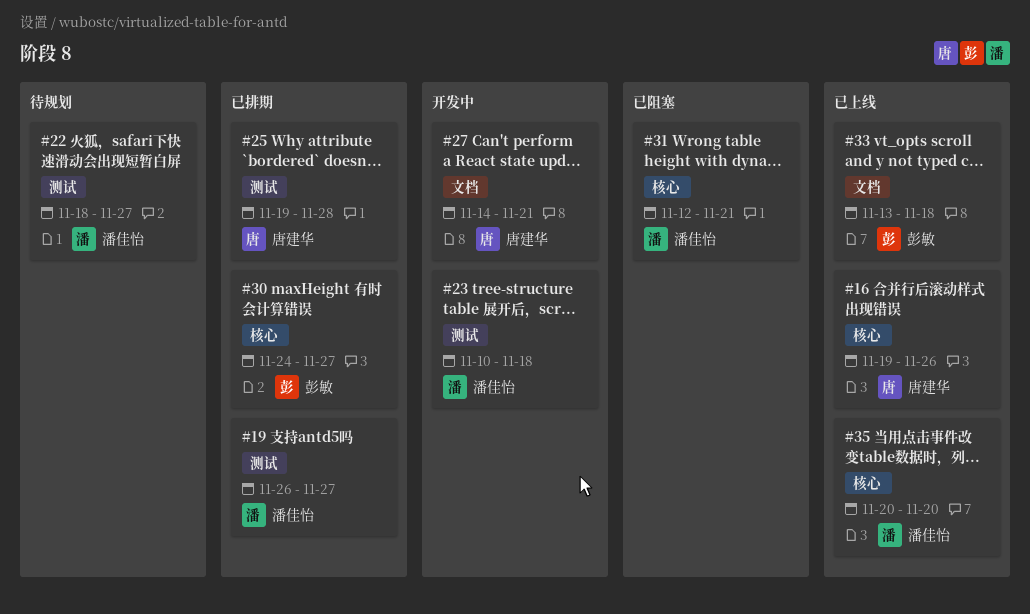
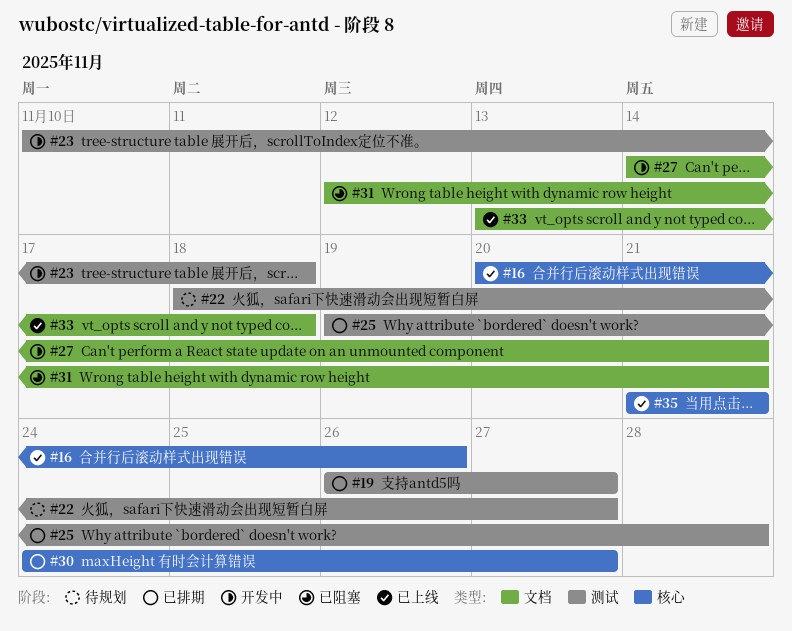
#16, start: Nov 19 -> Nov 20
#31, label: 核心 -> 文档
#35, start: Nov 20 -> Nov 21
#35, due: Nov 20 -> Nov 21

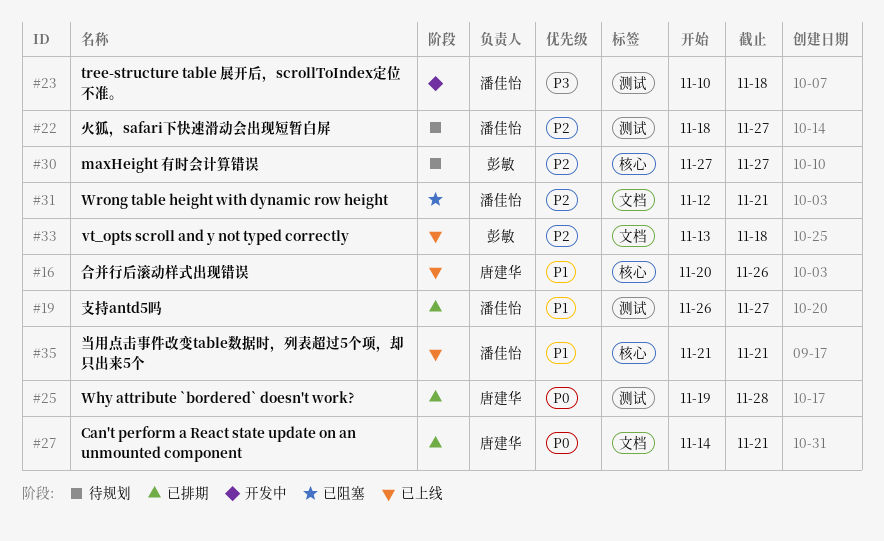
#27, status: 开发中 -> 已排期
#30, status: 已排期 -> 待规划
#30, start: Nov 24 -> Nov 27

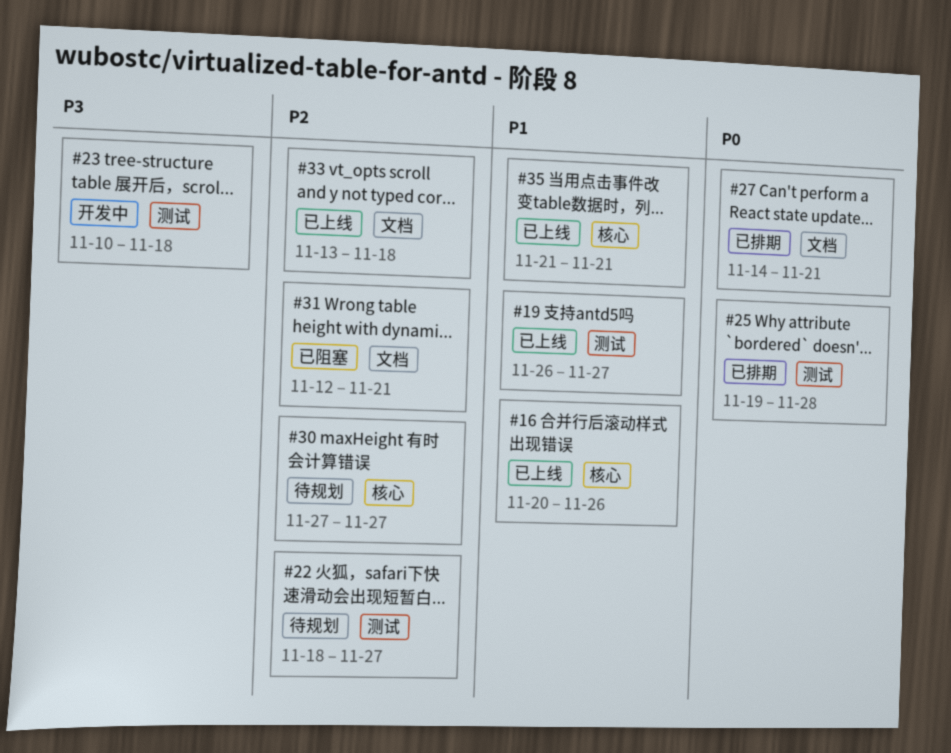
#19, status: 已排期 -> 已上线

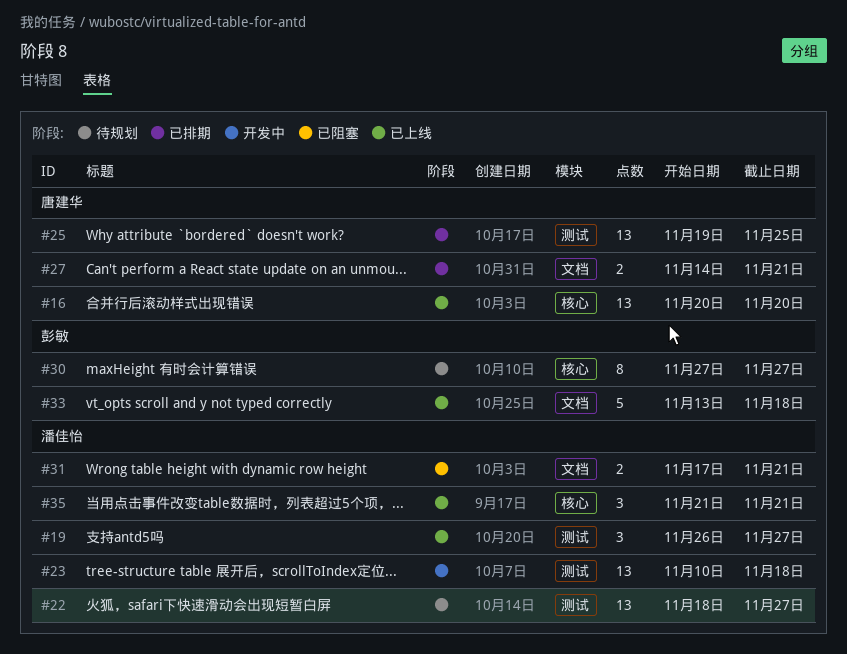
#16, due: Nov 26 -> Nov 20
#25, due: Nov 28 -> Nov 25
#31, start: Nov 12 -> Nov 17

